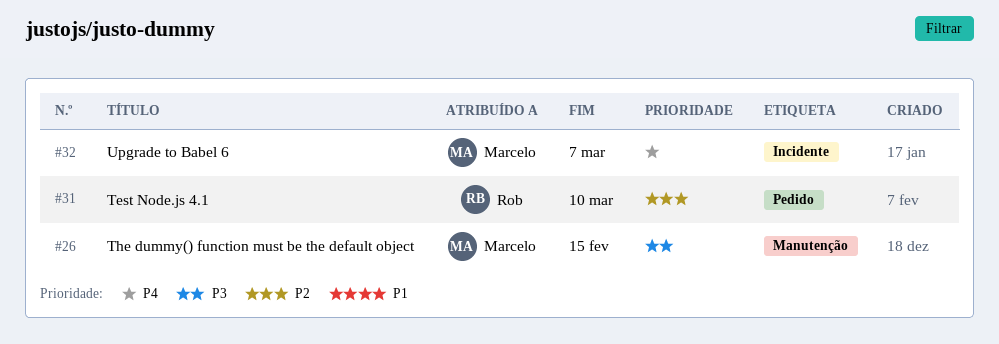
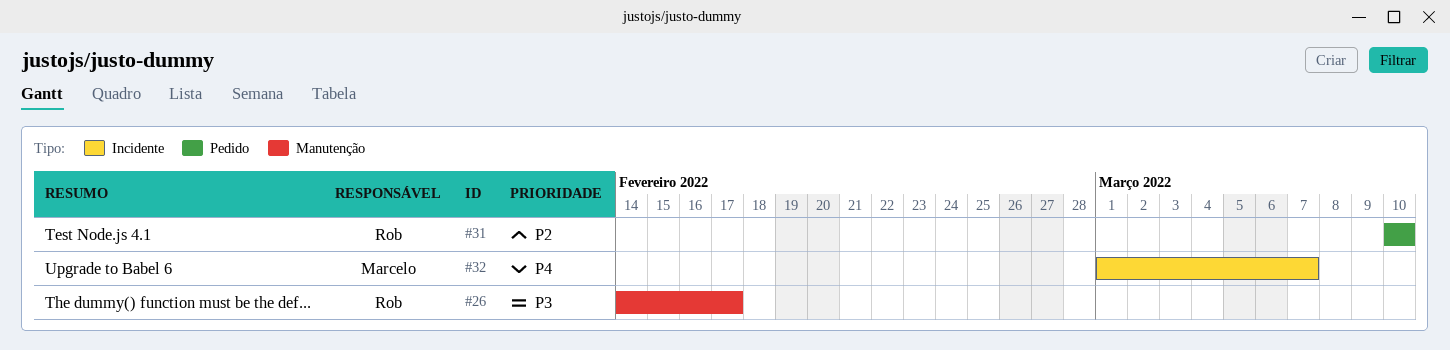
#26, owner: Marcelo -> Rob
#26, due: Feb 15 -> Feb 17

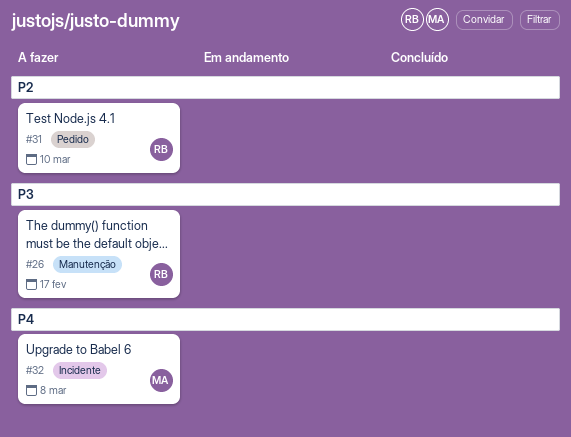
#32, due: Mar 7 -> Mar 8

